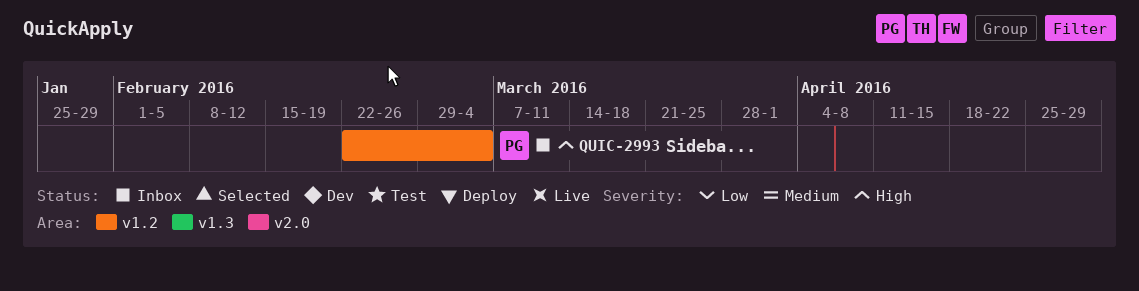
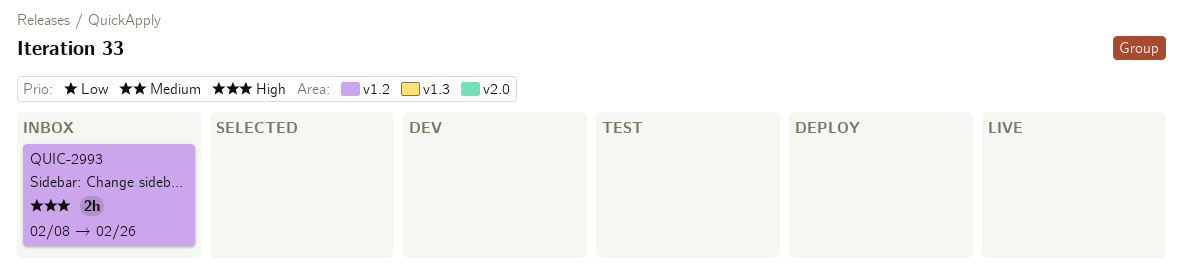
QUIC-2993, start: Feb 22 -> Feb 8
QUIC-2993, due: Mar 4 -> Feb 26

